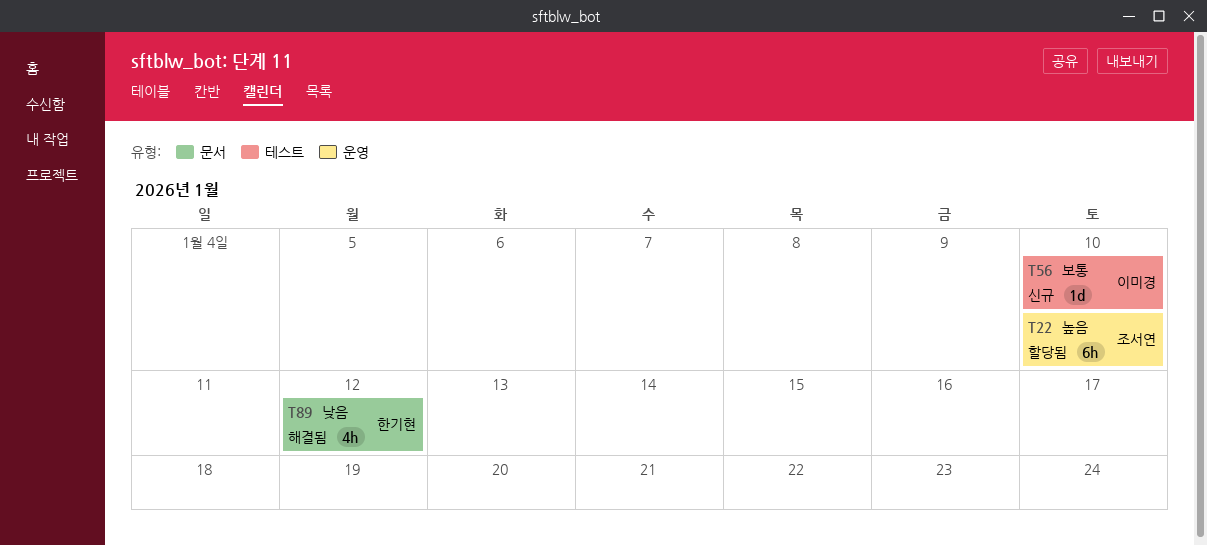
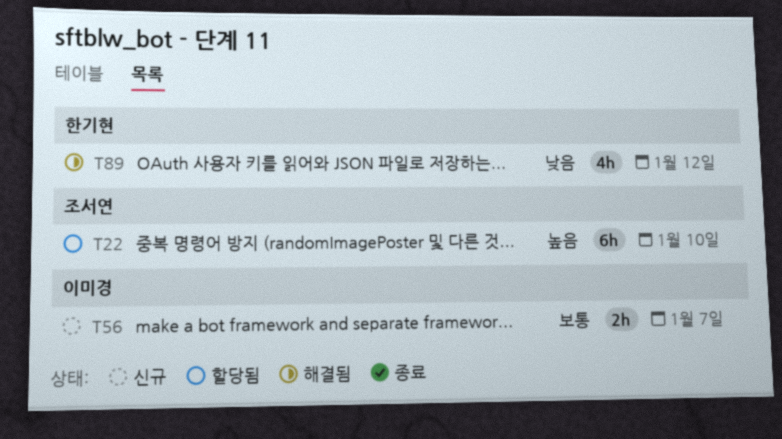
T56, estimate: 1d -> 2h
T56, due: Jan 10 -> Jan 7

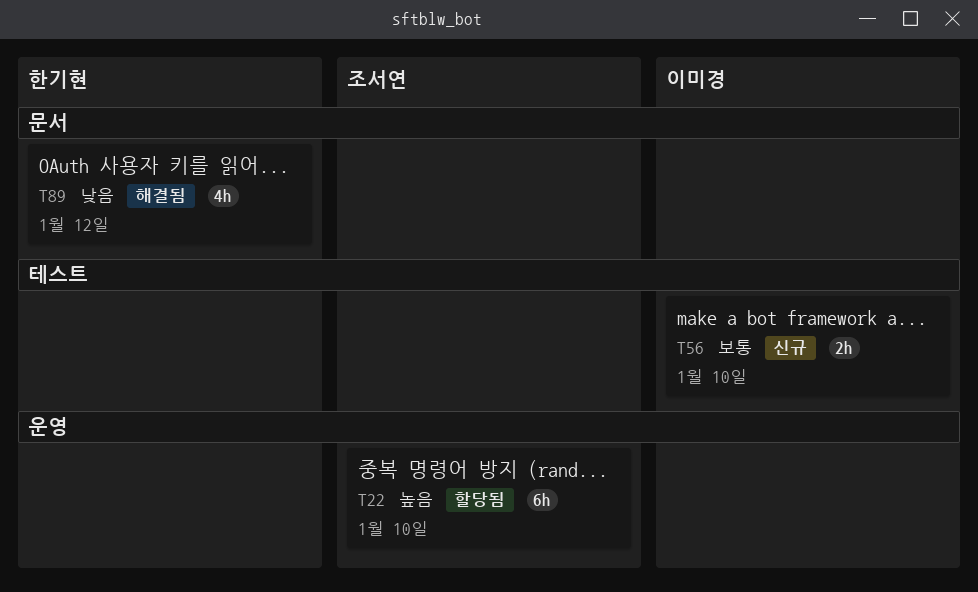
T56, due: Jan 7 -> Jan 10

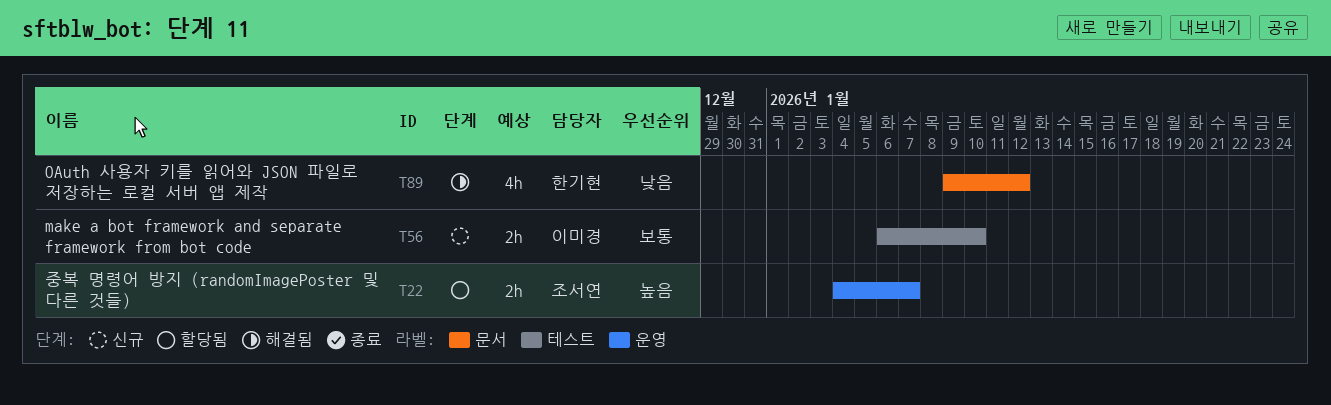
T22, estimate: 6h -> 2h
T22, due: Jan 10 -> Jan 7

